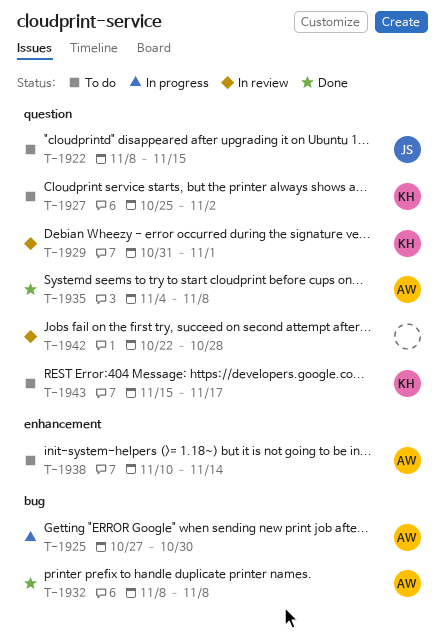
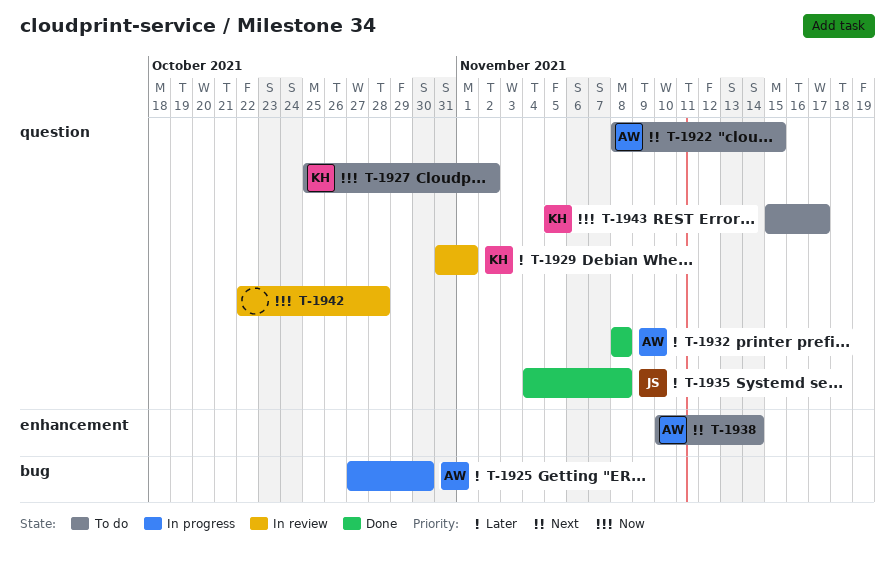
T-1922, owner: JS -> AW
T-1932, label: bug -> question
T-1935, owner: AW -> JS

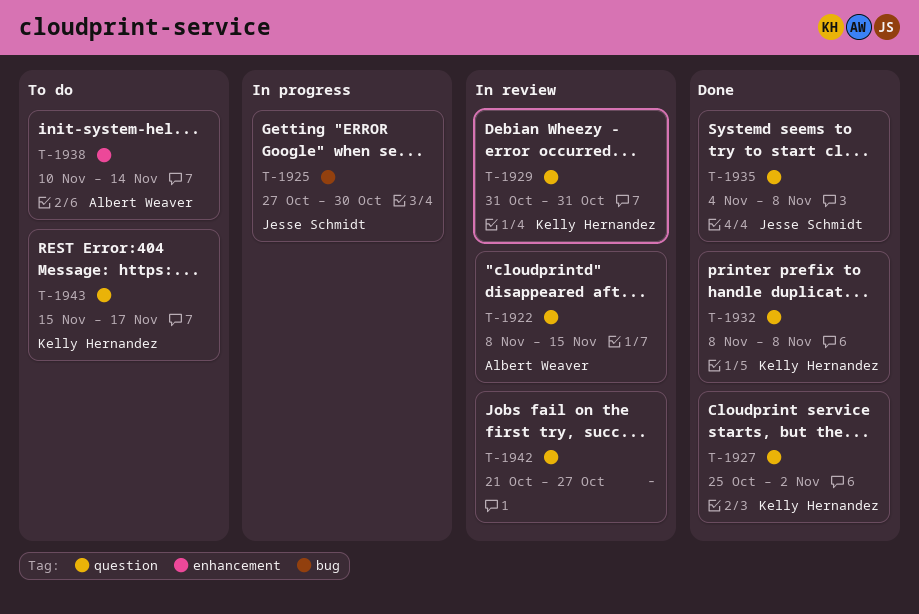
T-1922, status: To do -> In review
T-1925, owner: Albert Weaver -> Jesse Schmidt
T-1927, status: To do -> Done
T-1929, due: Nov 1 -> Oct 31
T-1932, owner: Albert Weaver -> Kelly Hernandez
T-1942, start: Oct 22 -> Oct 21
T-1942, due: Oct 28 -> Oct 27

